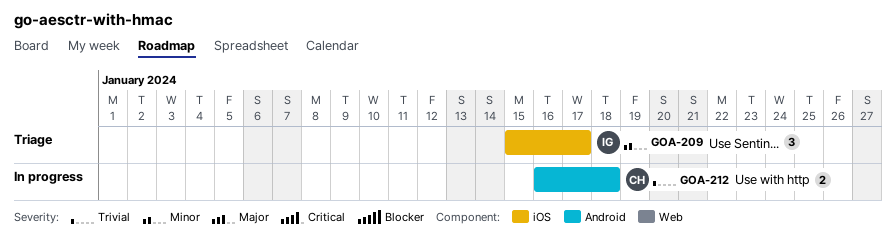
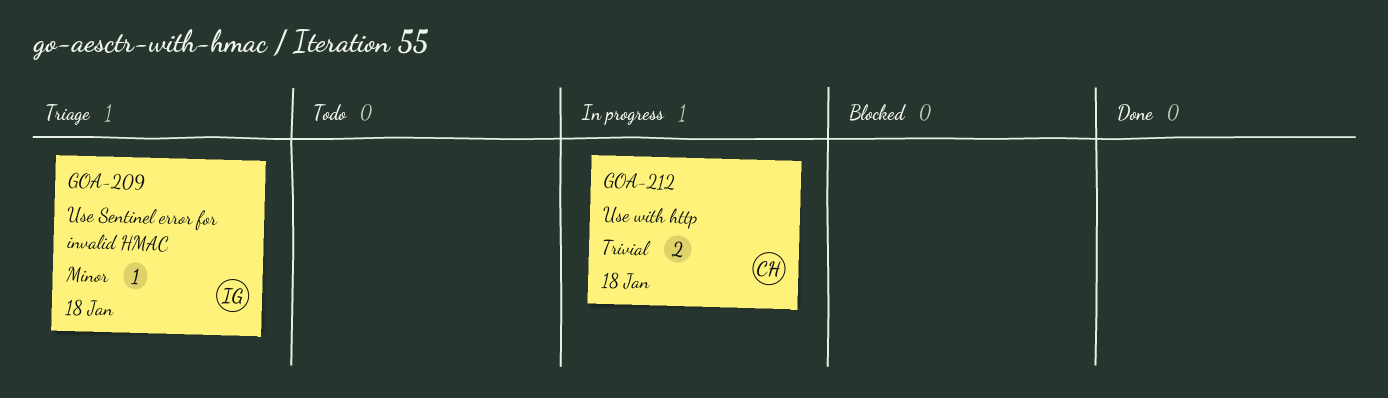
GOA-209, estimate: 3 -> 1
GOA-209, due: Jan 17 -> Jan 18

